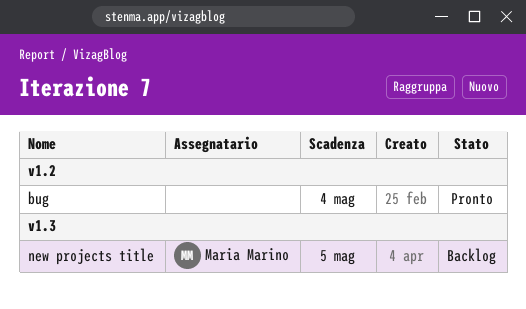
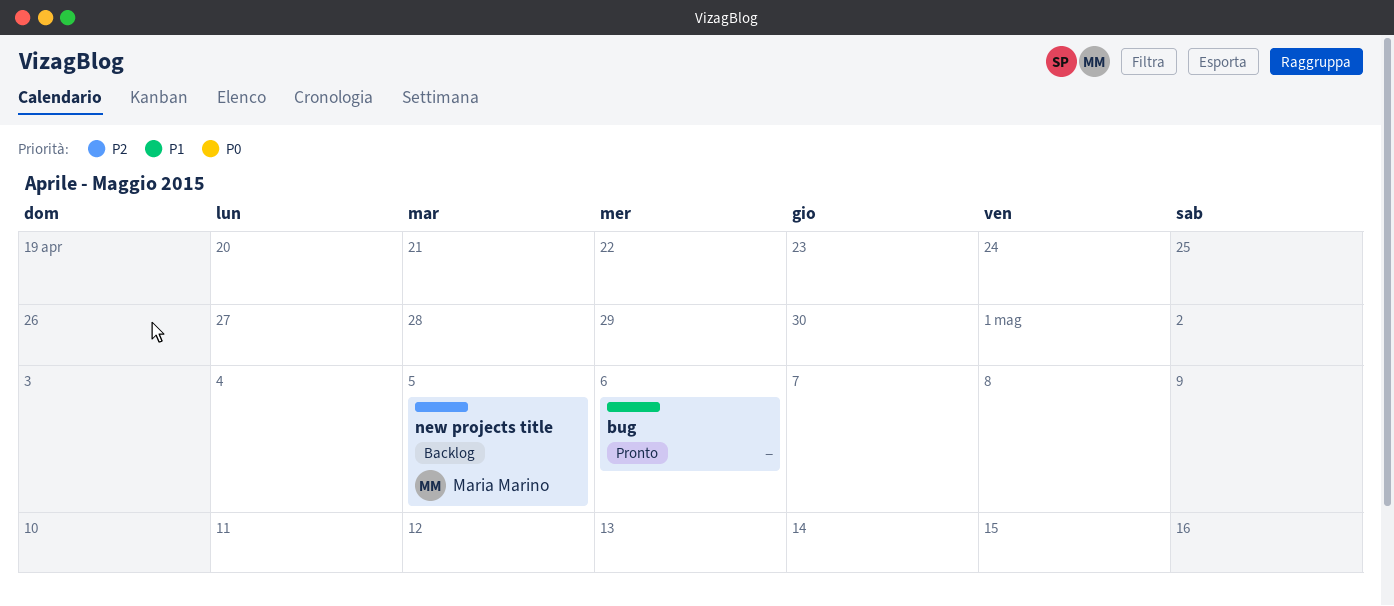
bug, due: May 4 -> May 6

